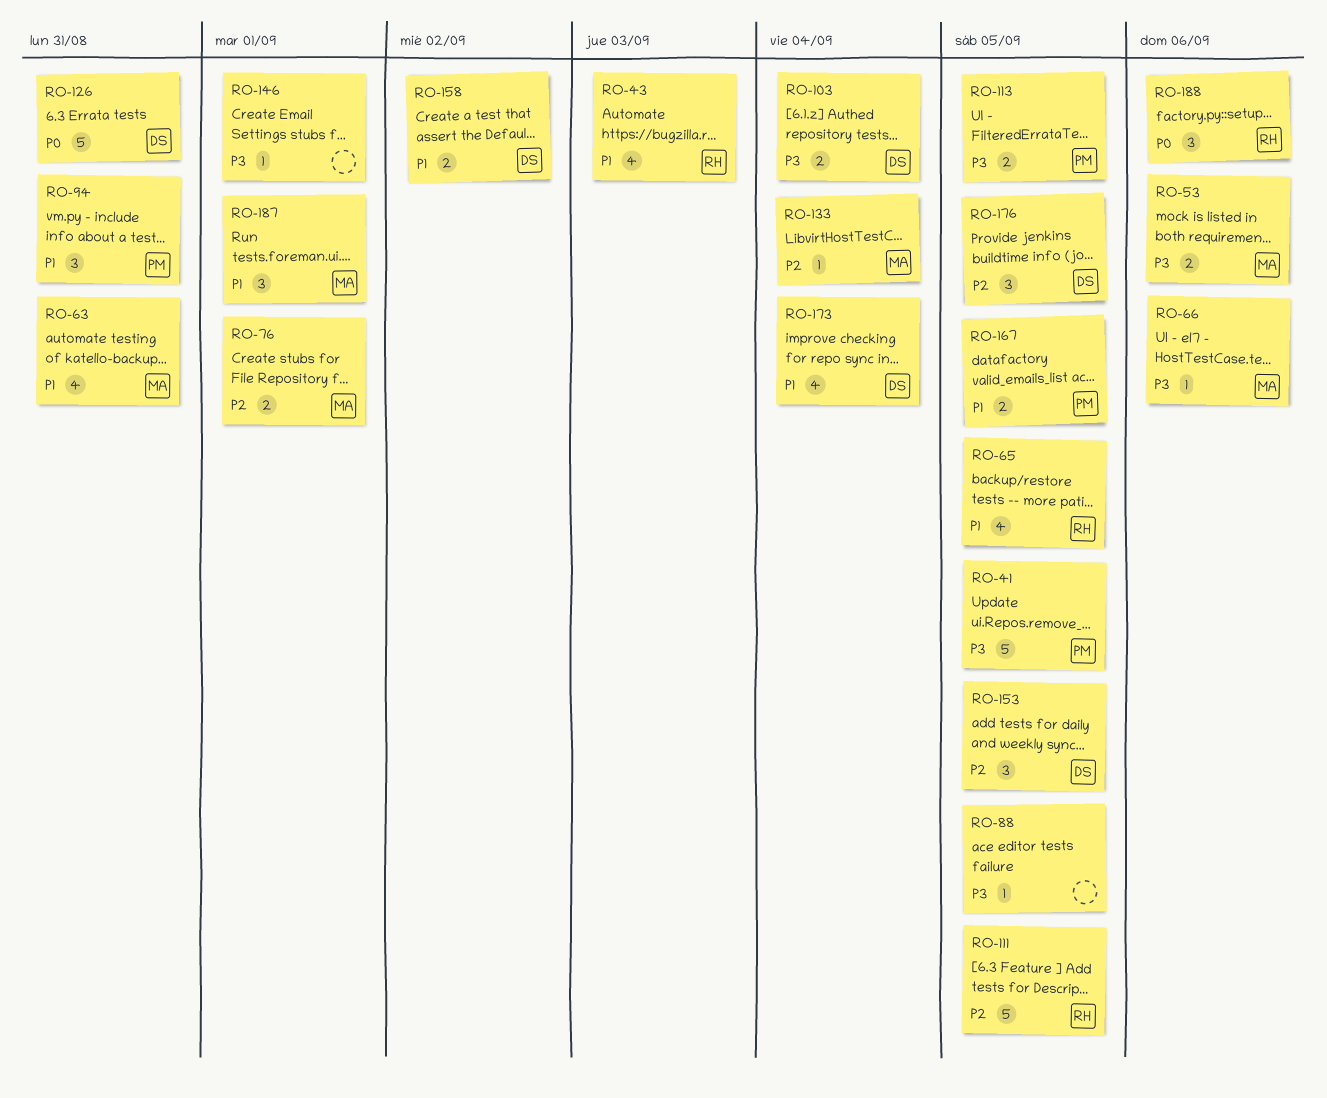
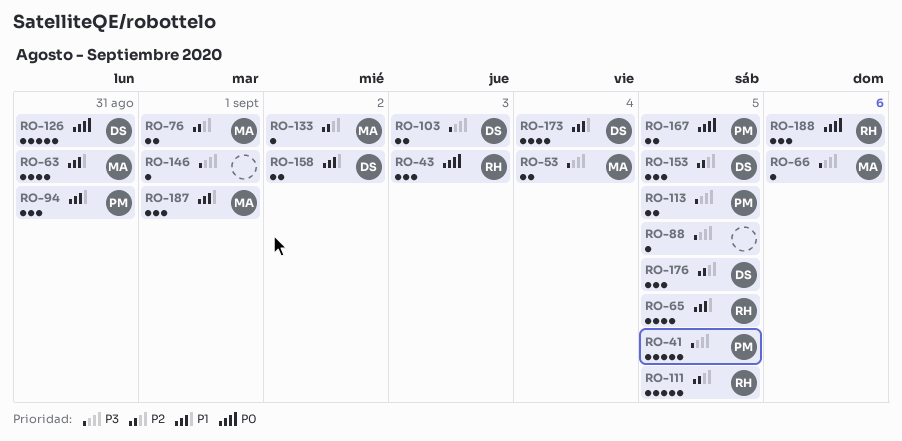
RO-43, priority: P1 -> P0
RO-43, estimate: 4 -> 3
RO-53, due: Sep 6 -> Sep 4
RO-103, due: Sep 4 -> Sep 3
RO-133, due: Sep 4 -> Sep 2
RO-167, priority: P1 -> P0

